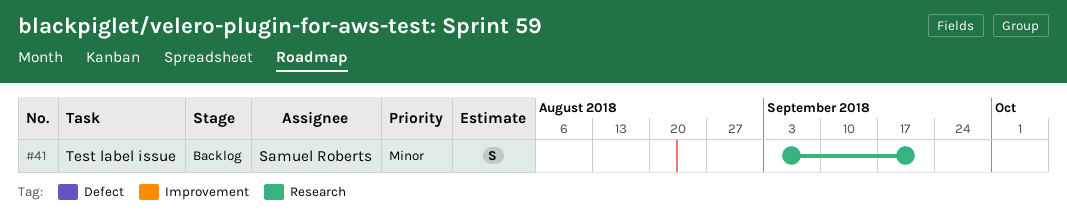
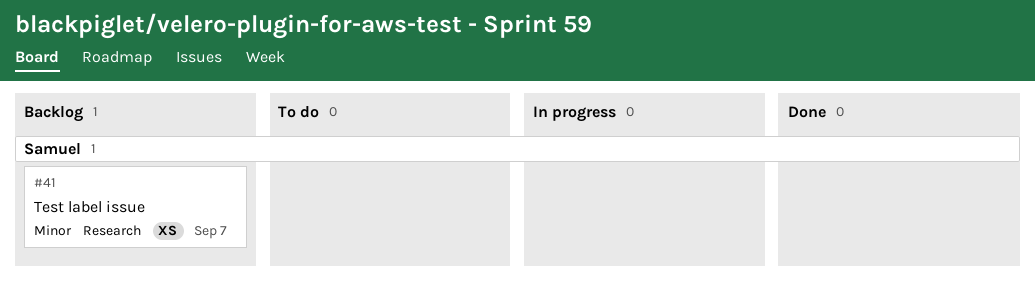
#41, estimate: S -> XS
#41, due: Sep 21 -> Sep 7

